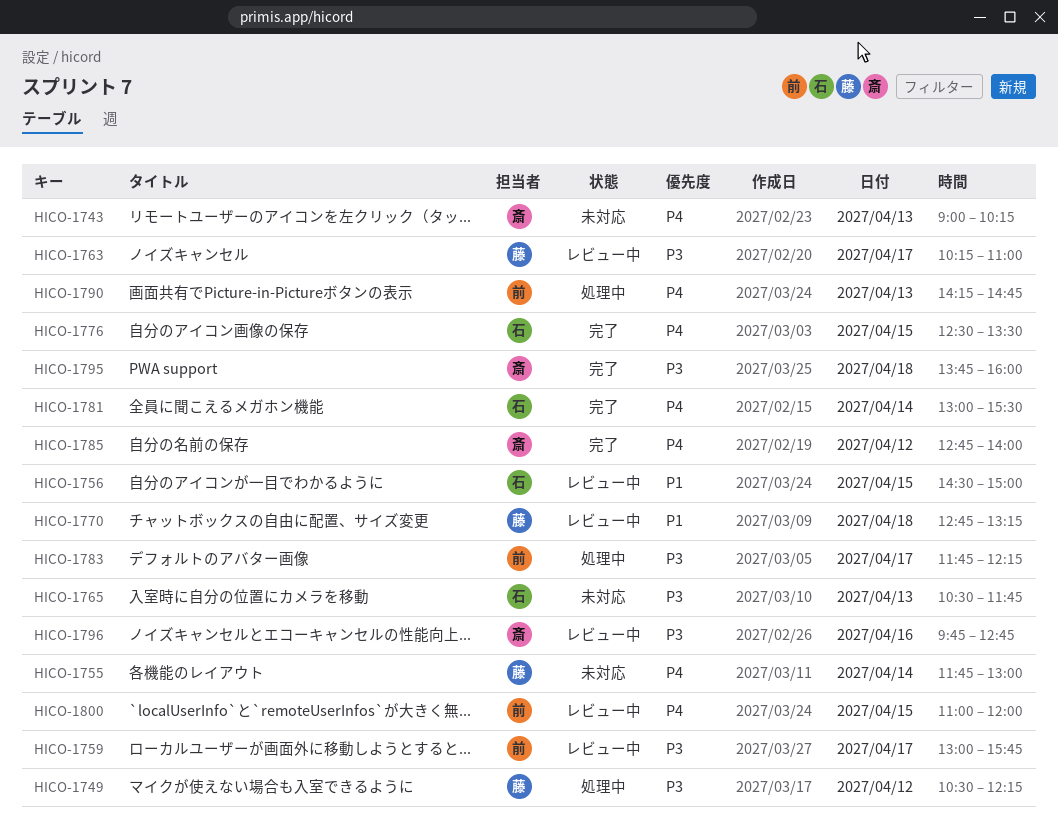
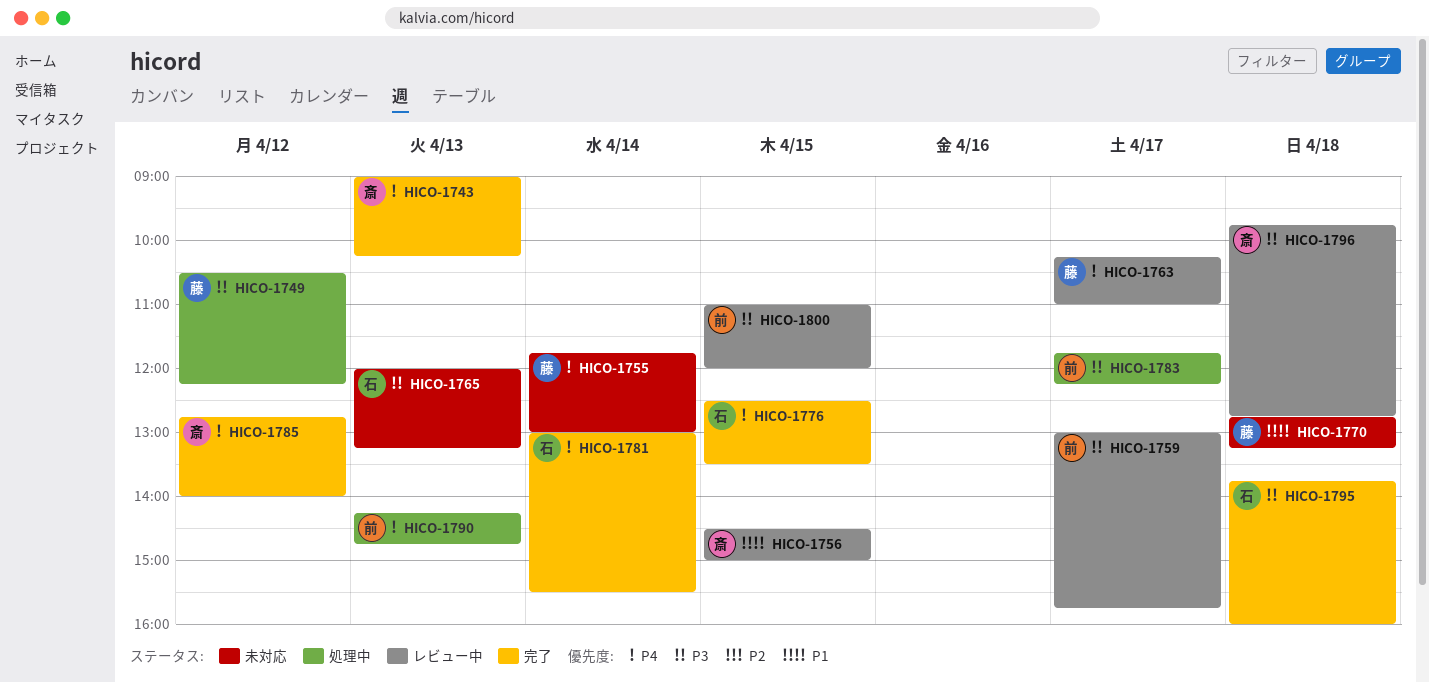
HICO-1743, status: 未対応 -> 完了
HICO-1756, owner: 石 -> 斎
HICO-1763, priority: P3 -> P4
HICO-1765, begins: 10:30 -> 12:00
HICO-1765, ends: 11:45 -> 13:15
HICO-1770, status: レビュー中 -> 未対応
HICO-1795, owner: 斎 -> 石
HICO-1796, day: Apr 16 -> Apr 18
HICO-1800, priority: P4 -> P3

